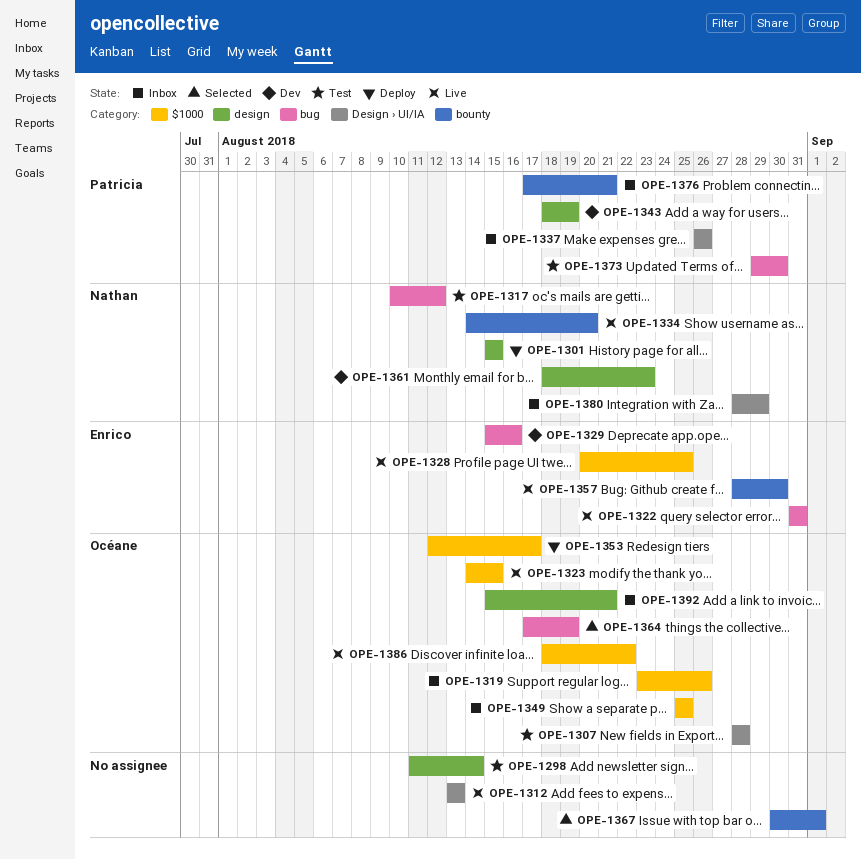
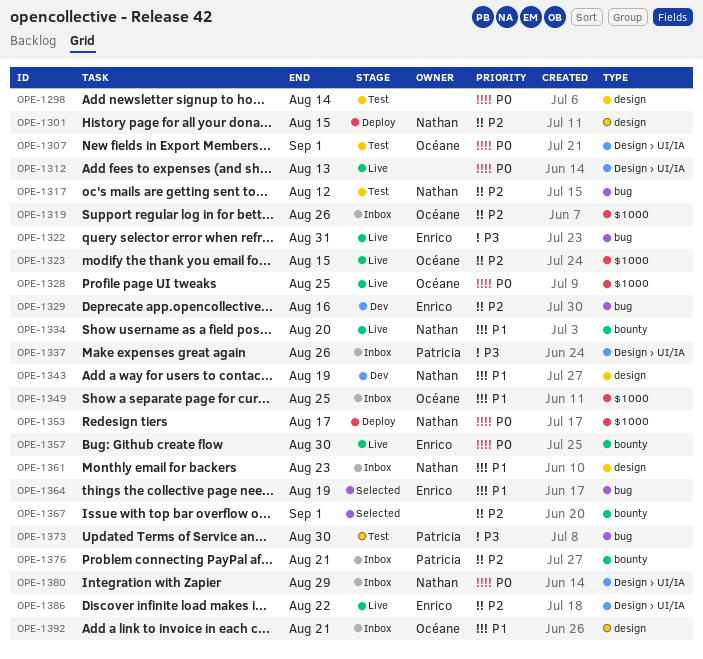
OPE-1307, due: Aug 28 -> Sep 1
OPE-1328, owner: Enrico -> Océane
OPE-1343, owner: Patricia -> Nathan
OPE-1353, owner: Océane -> Nathan
OPE-1361, status: Dev -> Inbox
OPE-1364, owner: Océane -> Enrico
OPE-1386, owner: Océane -> Enrico
OPE-1386, label: $1000 -> Design › UI/IA

